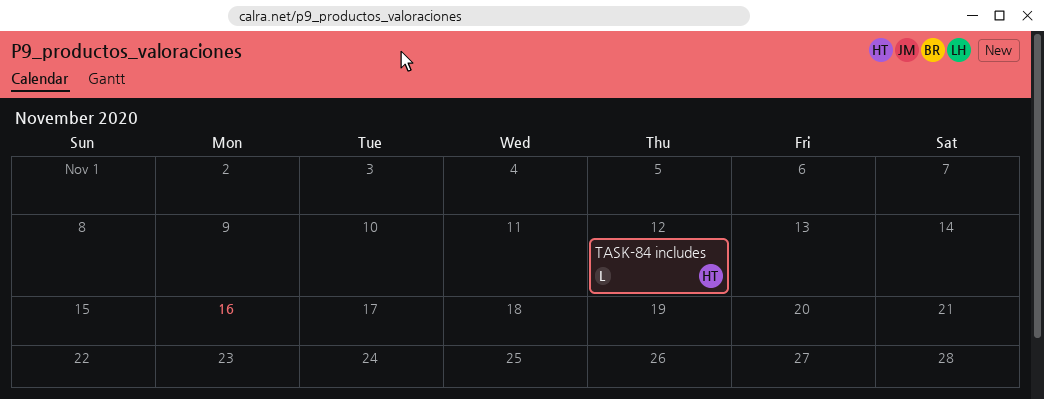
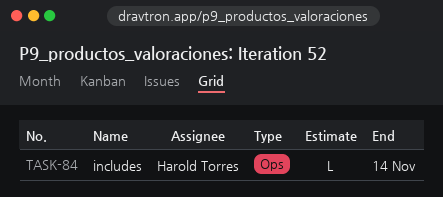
TASK-84, due: Nov 12 -> Nov 14

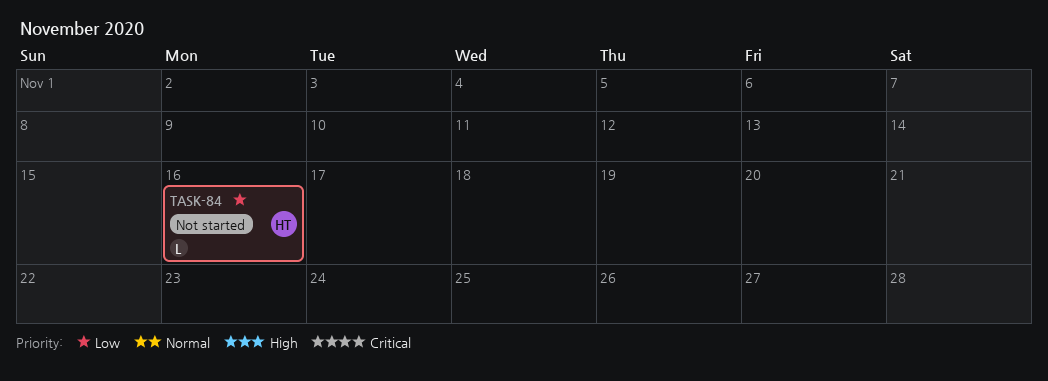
TASK-84, due: Nov 14 -> Nov 16

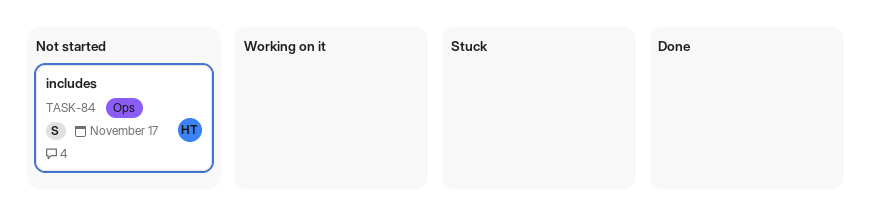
TASK-84, estimate: L -> S
TASK-84, due: Nov 16 -> Nov 17

